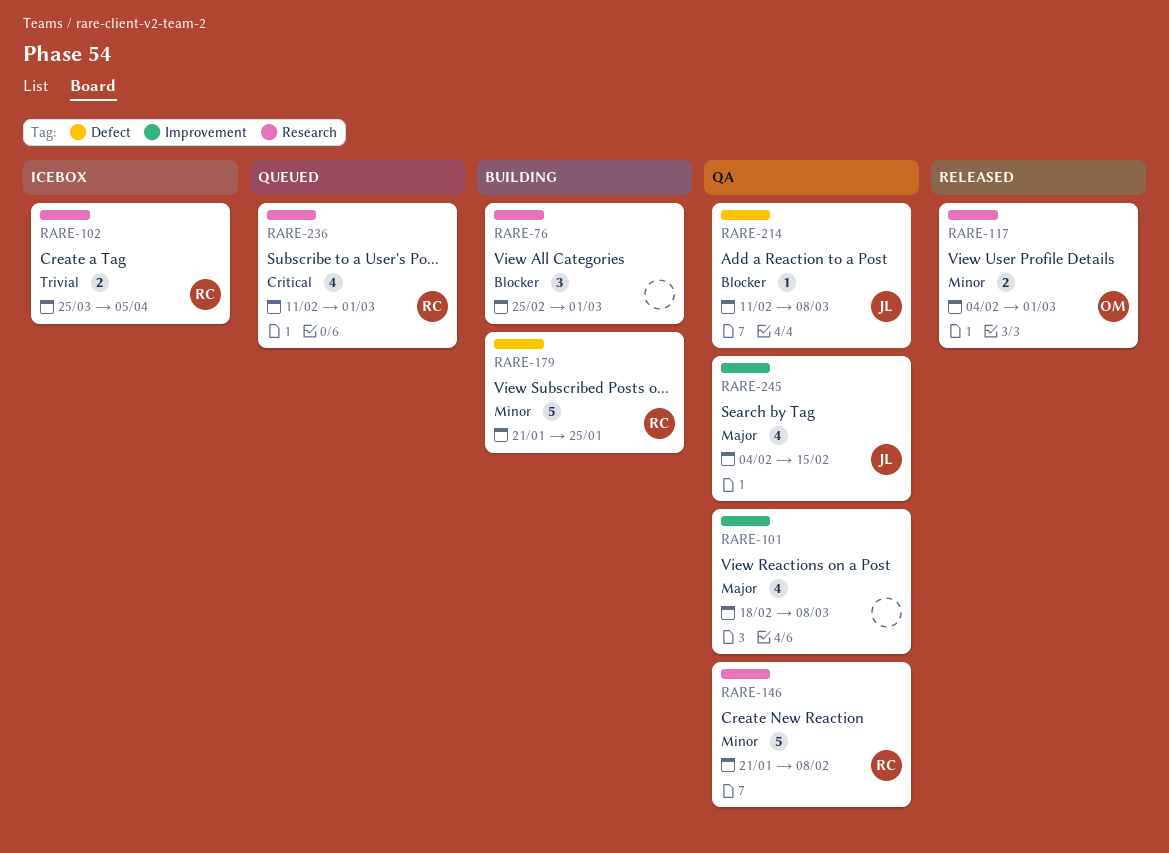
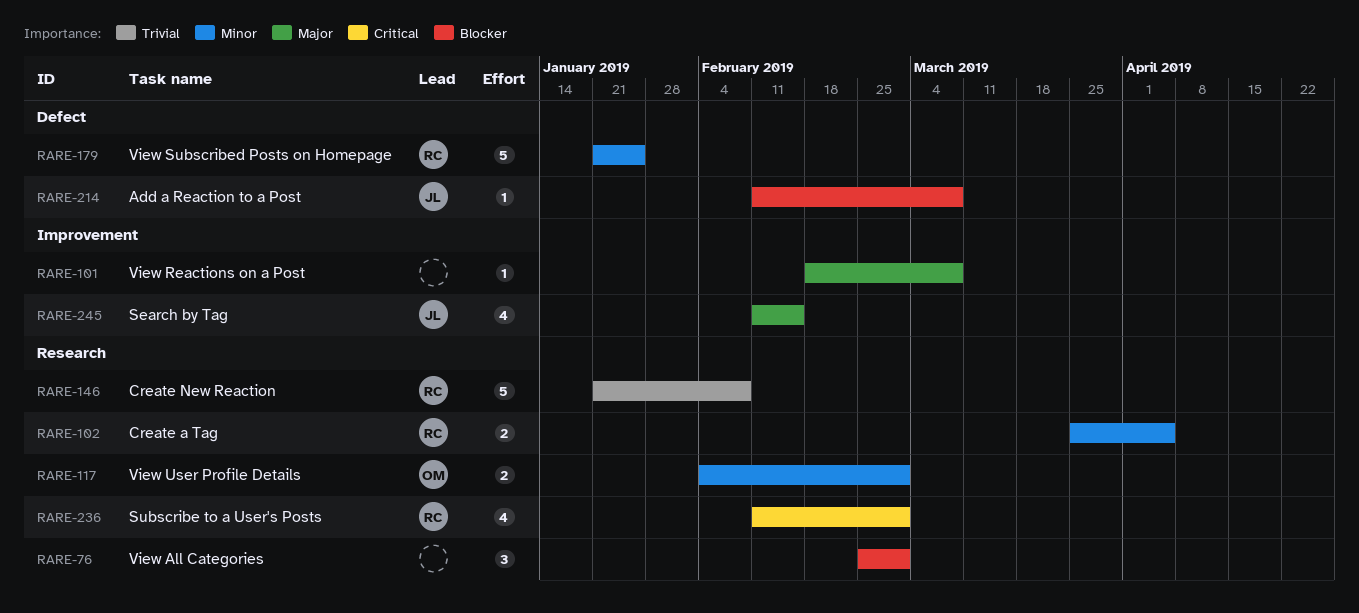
RARE-101, estimate: 4 -> 1
RARE-102, priority: Trivial -> Minor
RARE-146, priority: Minor -> Trivial
RARE-245, start: Feb 4 -> Feb 11

